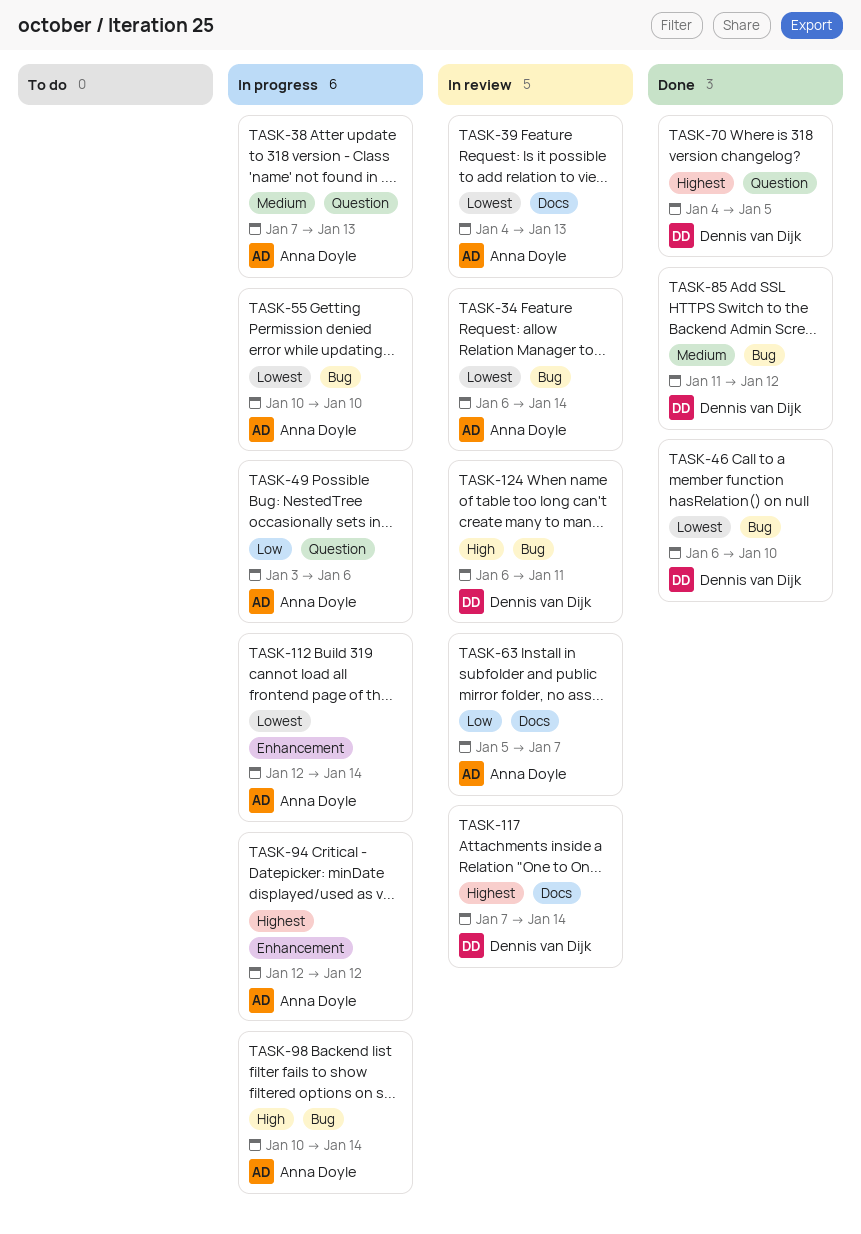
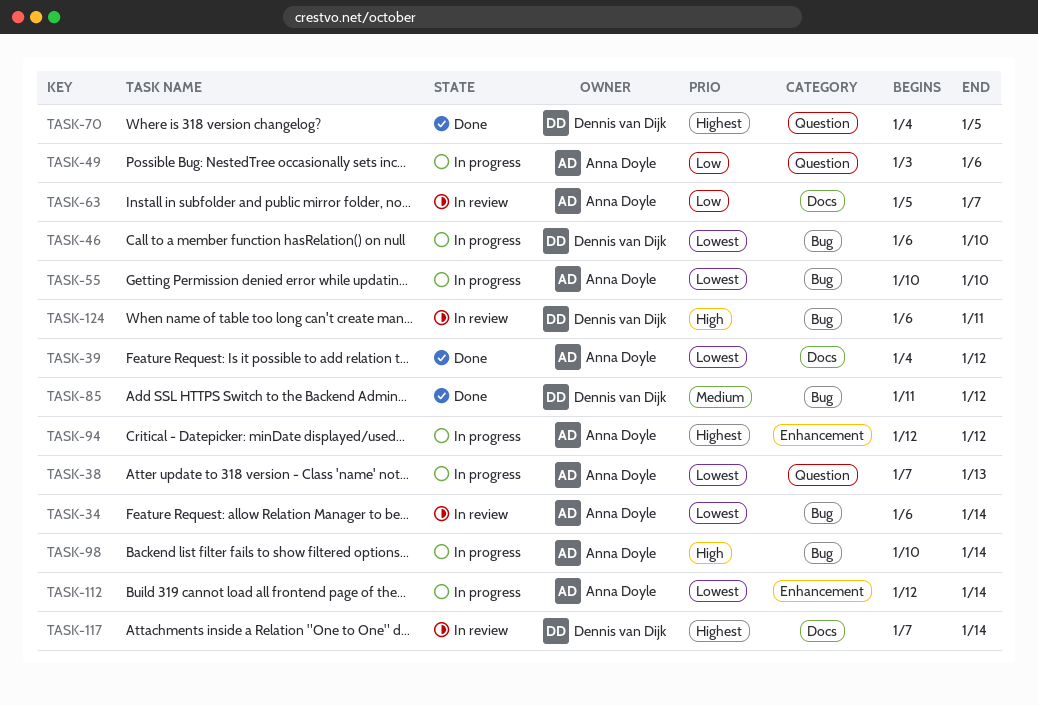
TASK-38, priority: Medium -> Lowest
TASK-39, status: In review -> Done
TASK-39, due: Jan 13 -> Jan 12
TASK-46, status: Done -> In progress

